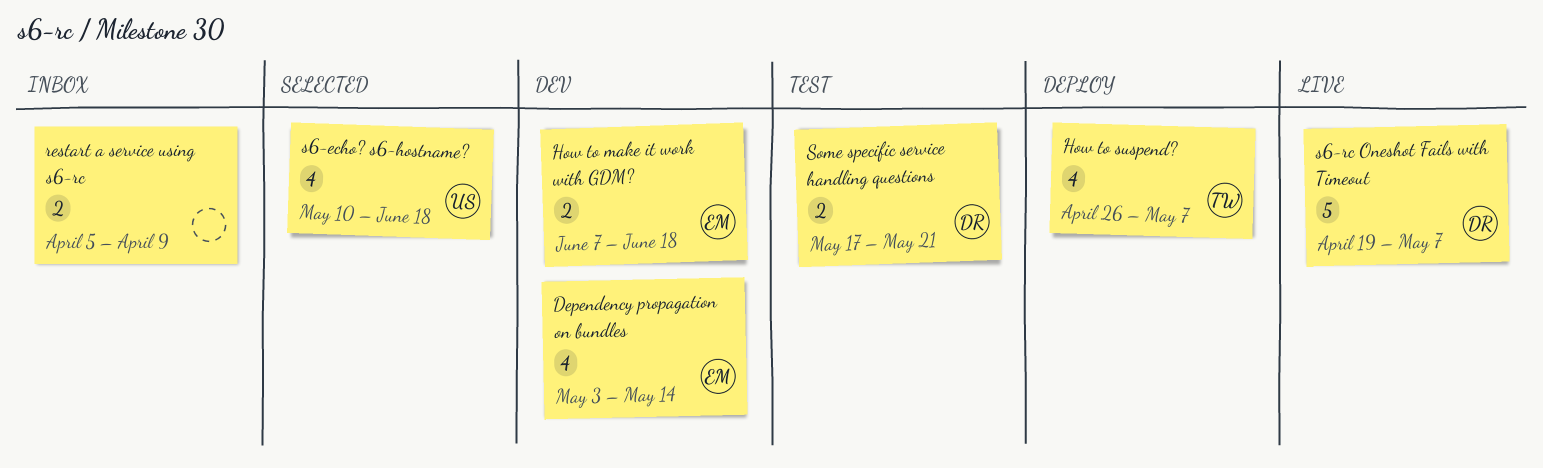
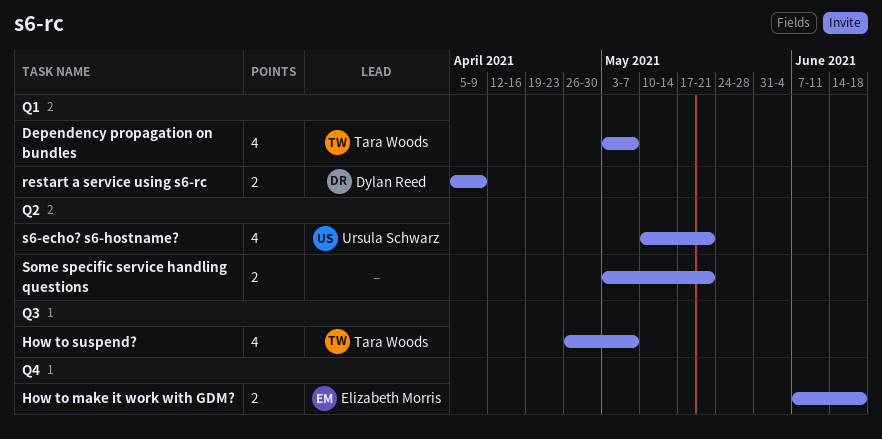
Dependency propagation on bundles, owner: Elizabeth Morris -> Tara Woods
Dependency propagation on bundles, due: May 14 -> May 7
restart a service using s6-rc, owner: none -> Dylan Reed
s6-echo? s6-hostname?, due: Jun 18 -> May 21
s6-rc Oneshot Fails with Timeout: present -> none
Some specific service handling questions, owner: Dylan Reed -> none
Some specific service handling questions, start: May 17 -> May 3

